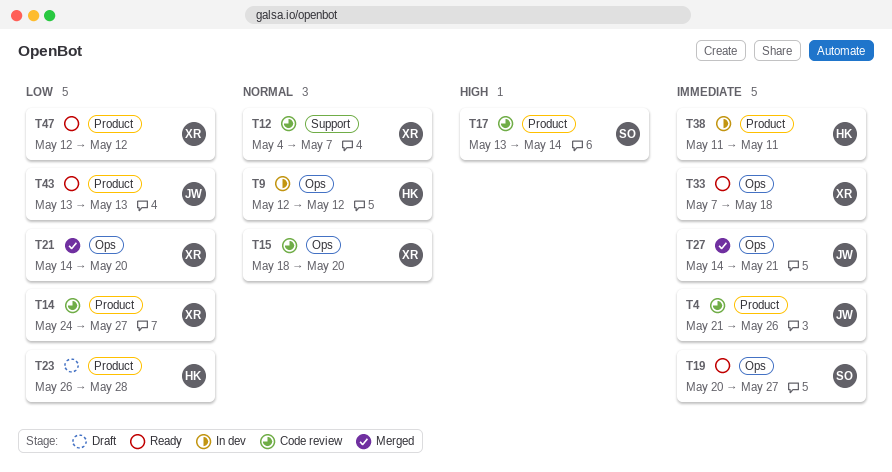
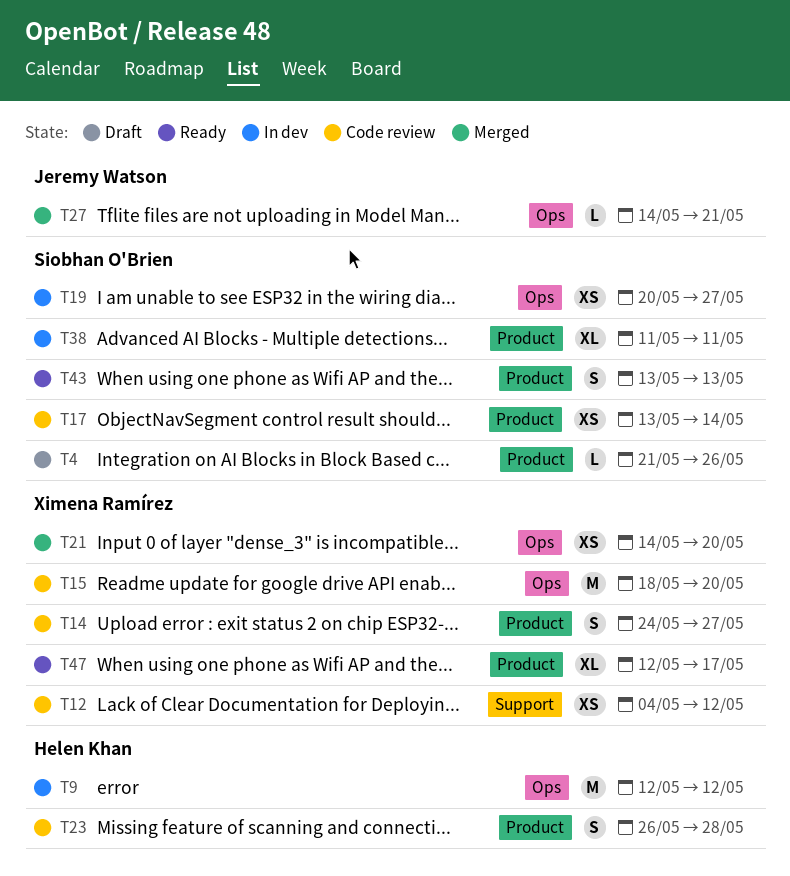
T4, status: Code review -> Draft
T4, owner: Jeremy Watson -> Siobhan O'Brien
T12, due: May 7 -> May 12
T19, status: Ready -> In dev
T23, status: Draft -> Code review
T33: present -> none
T38, owner: Helen Khan -> Siobhan O'Brien
T43, owner: Jeremy Watson -> Siobhan O'Brien
T47, due: May 12 -> May 17

